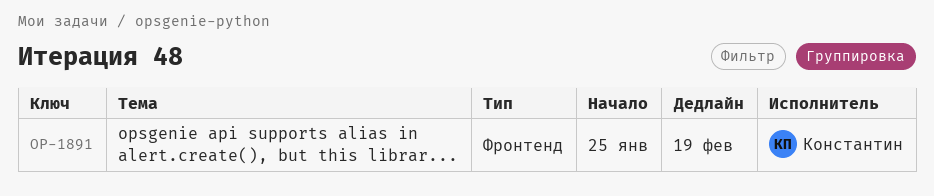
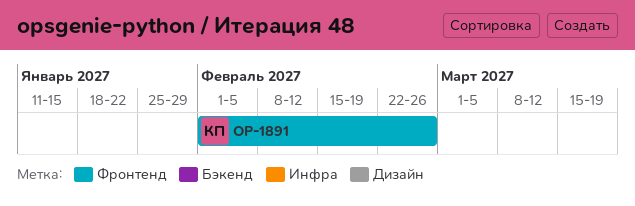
OP-1891, start: Jan 25 -> Feb 1
OP-1891, due: Feb 19 -> Feb 26

